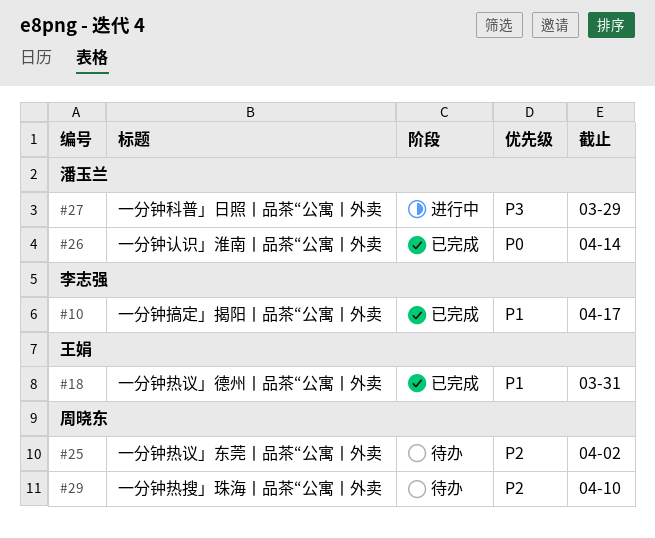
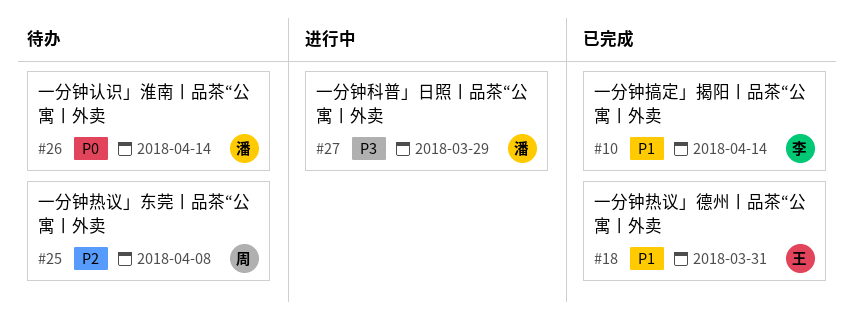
#10, due: Apr 17 -> Apr 14
#25, due: Apr 2 -> Apr 8
#26, status: 已完成 -> 待办
#29: present -> none

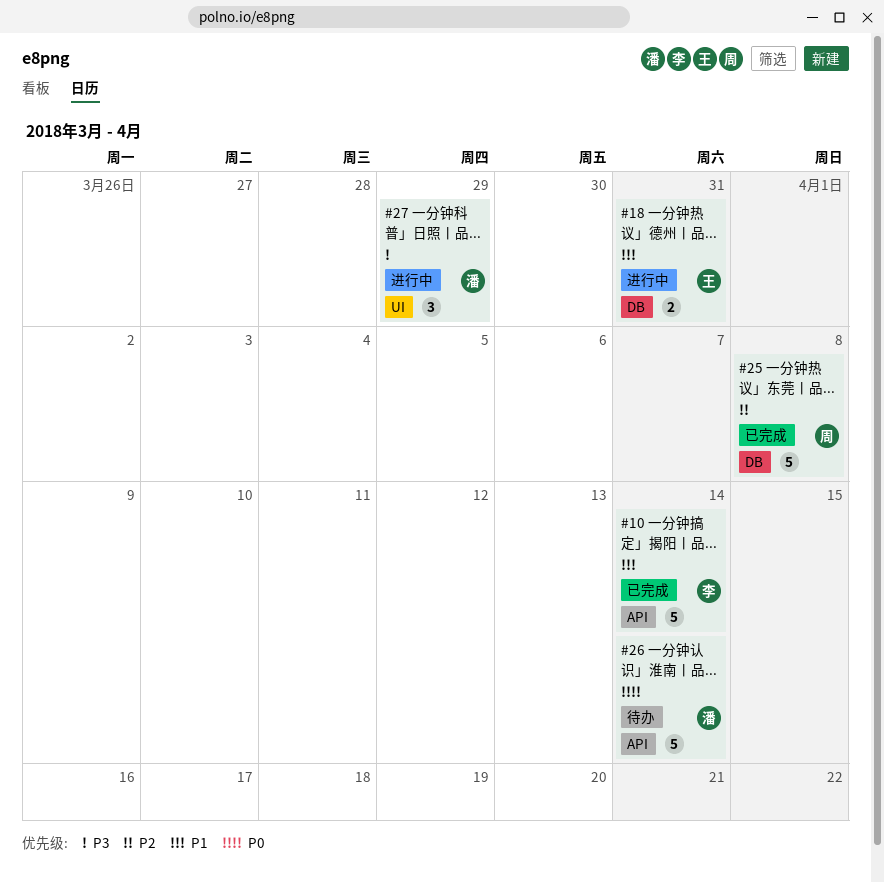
#18, status: 已完成 -> 进行中
#25, status: 待办 -> 已完成

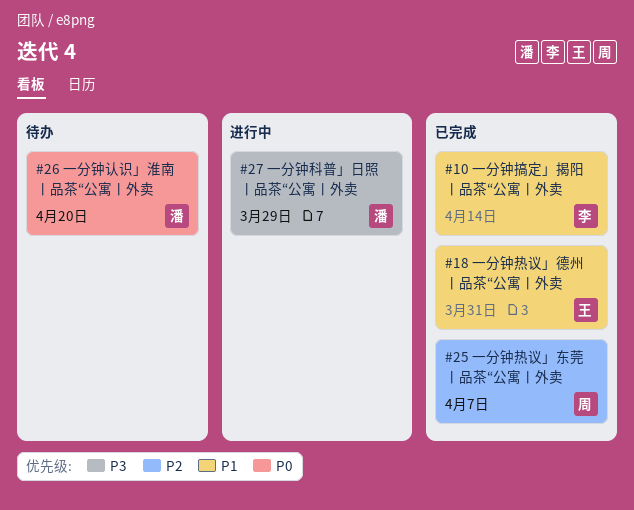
#18, status: 进行中 -> 已完成
#25, due: Apr 8 -> Apr 7
#26, due: Apr 14 -> Apr 20

